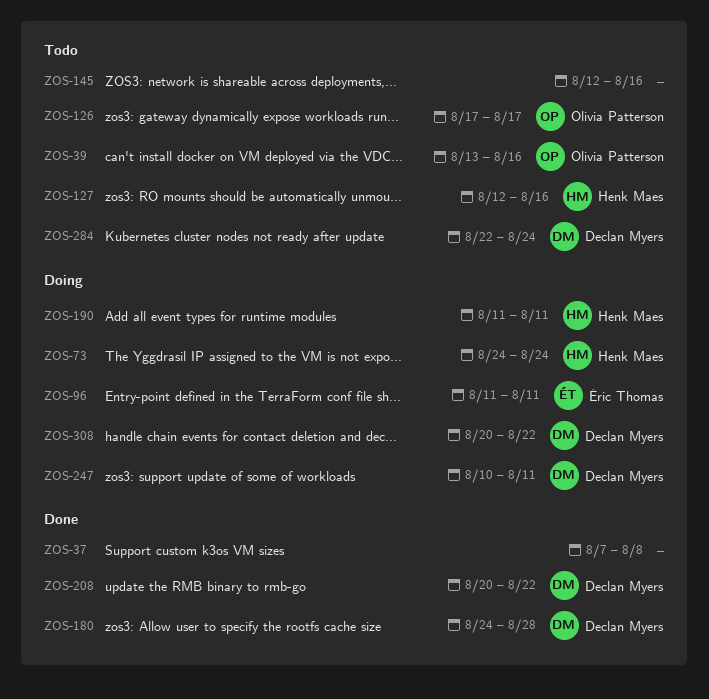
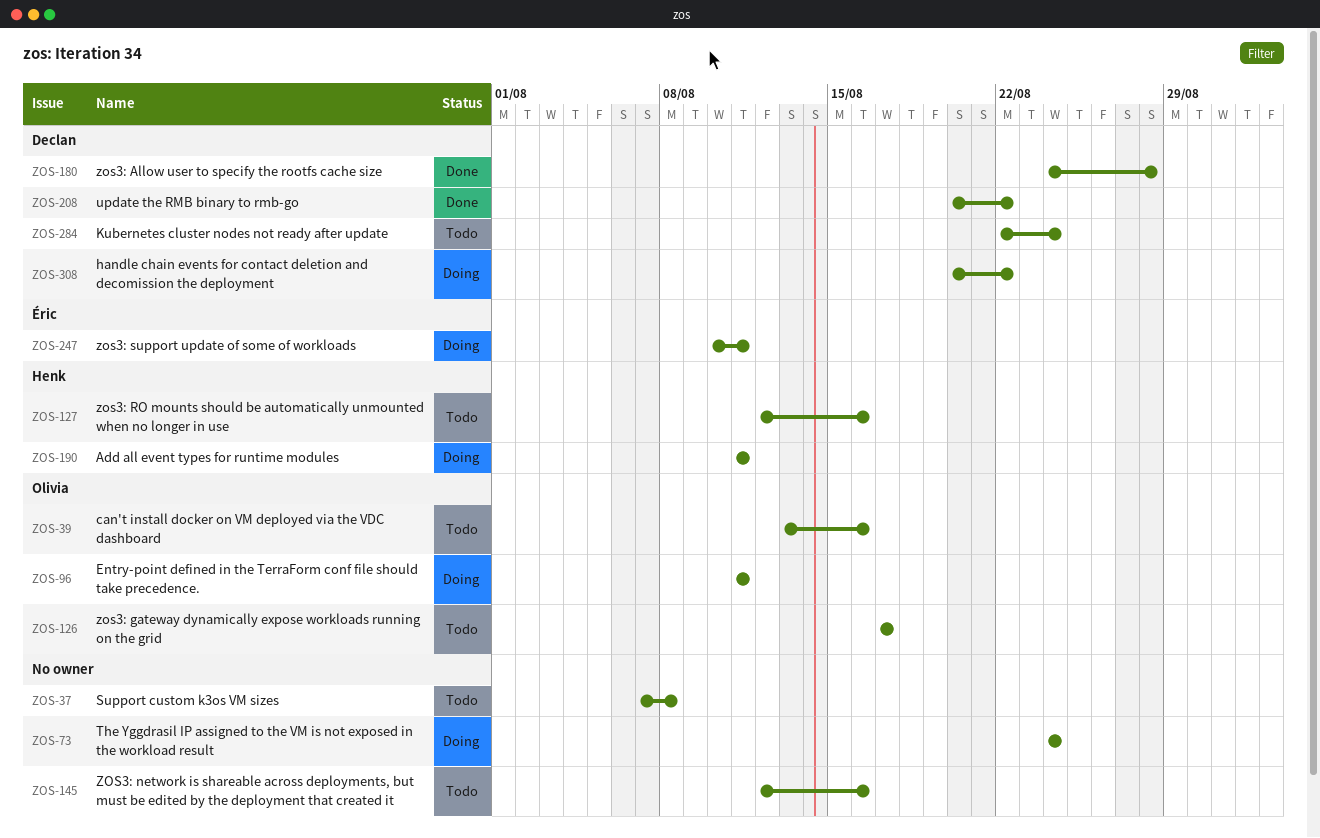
ZOS-37, status: Done -> Todo
ZOS-73, owner: Henk Maes -> none
ZOS-96, owner: Éric Thomas -> Olivia Patterson
ZOS-247, owner: Declan Myers -> Éric Thomas

